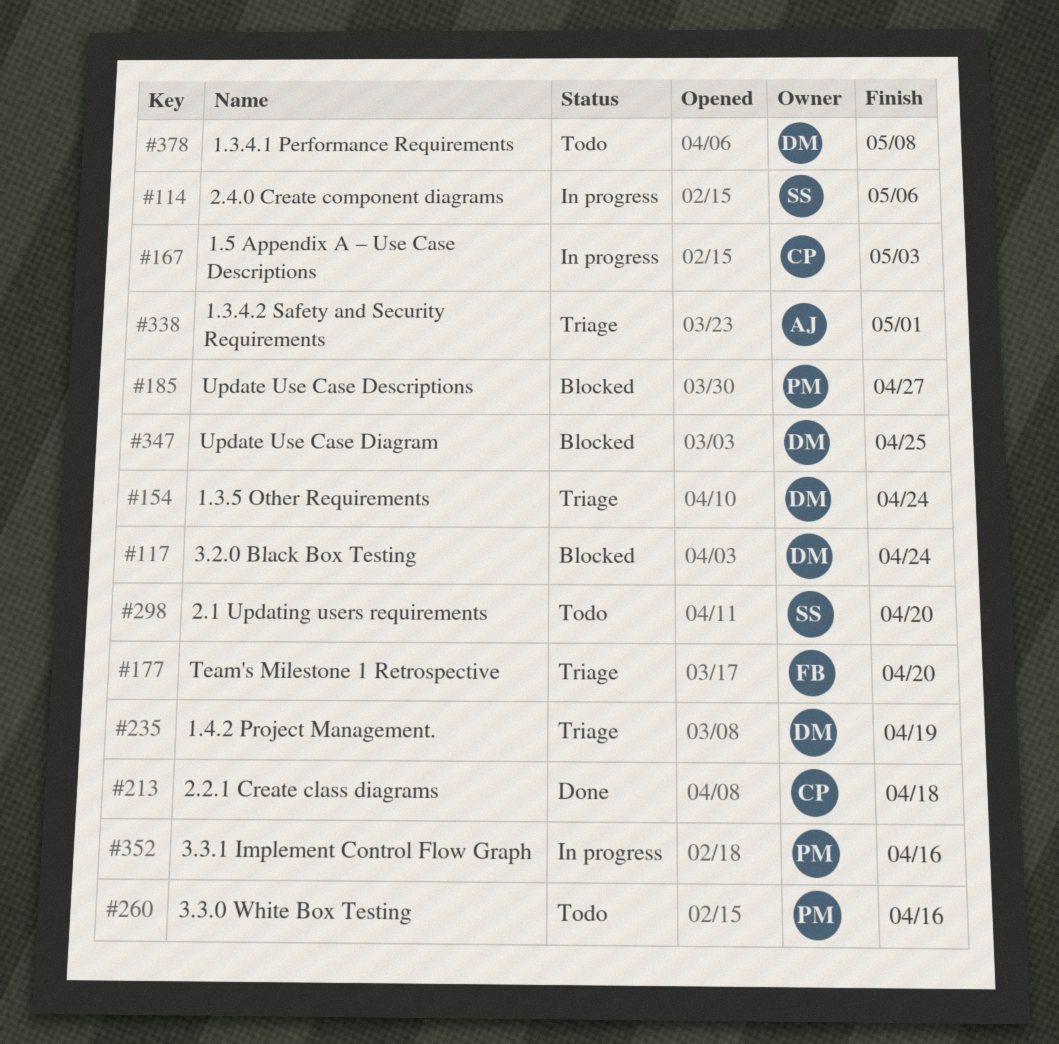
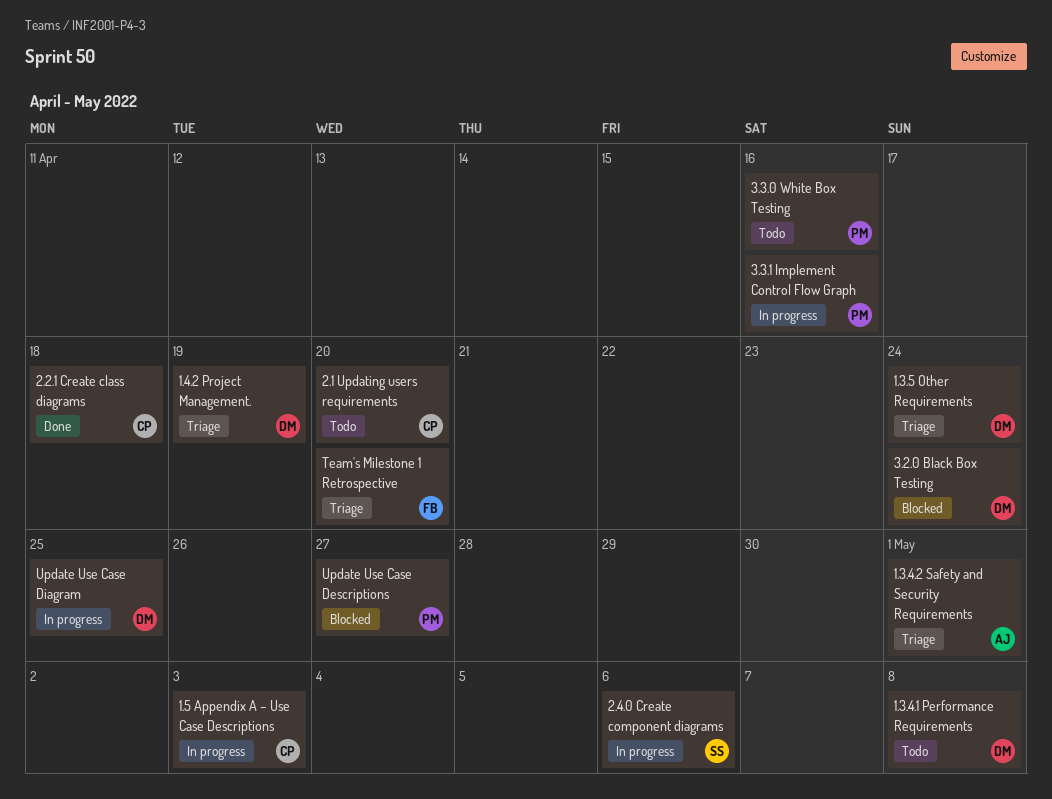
2.1 Updating users requirements, owner: SS -> CP
Update Use Case Diagram, status: Blocked -> In progress

